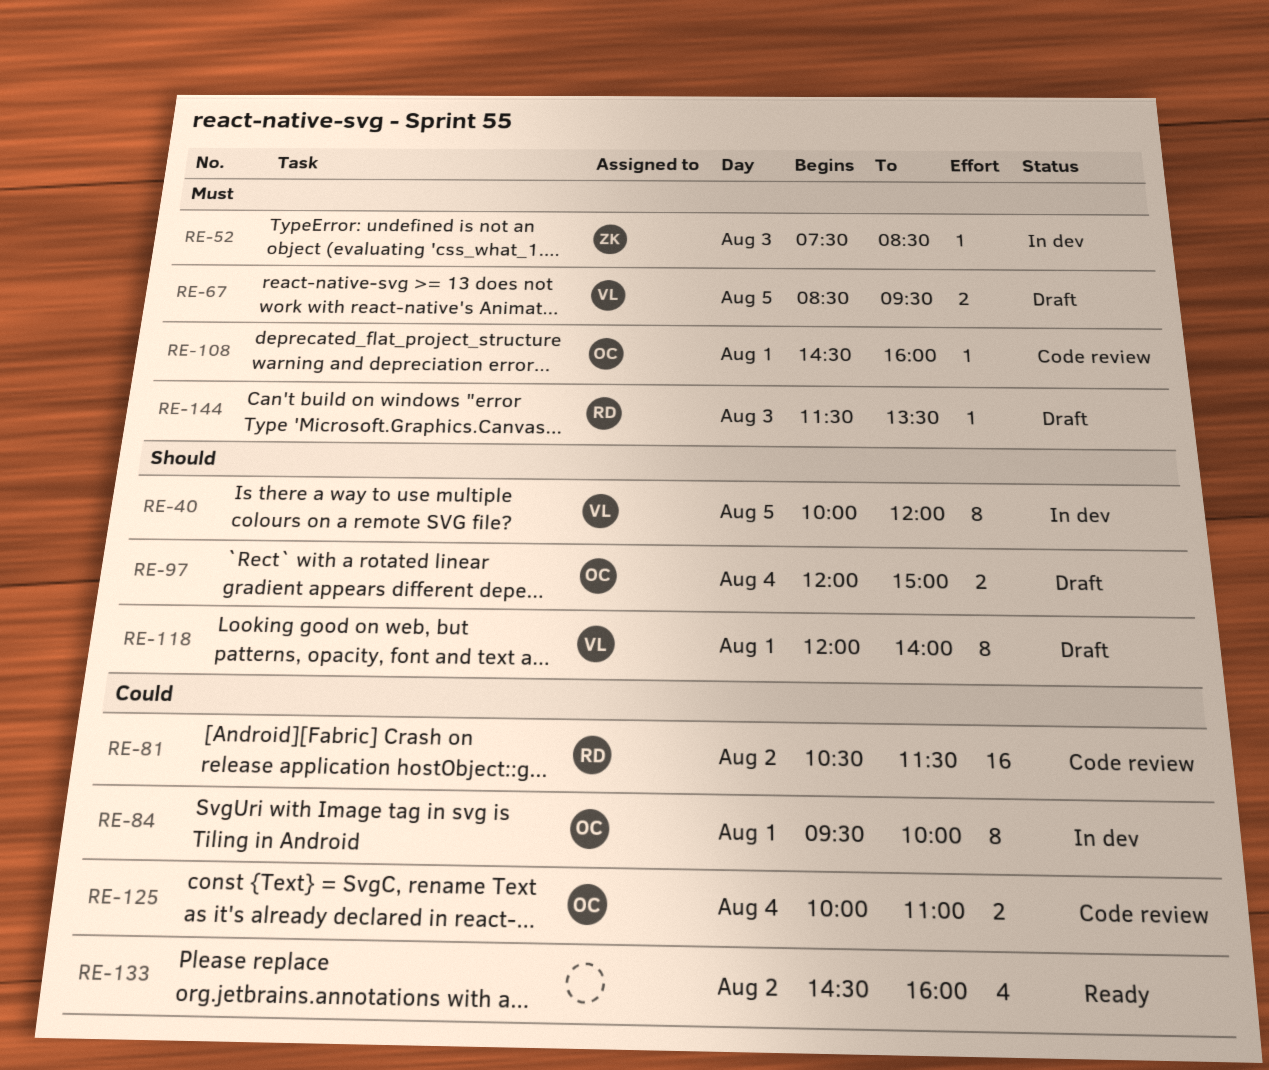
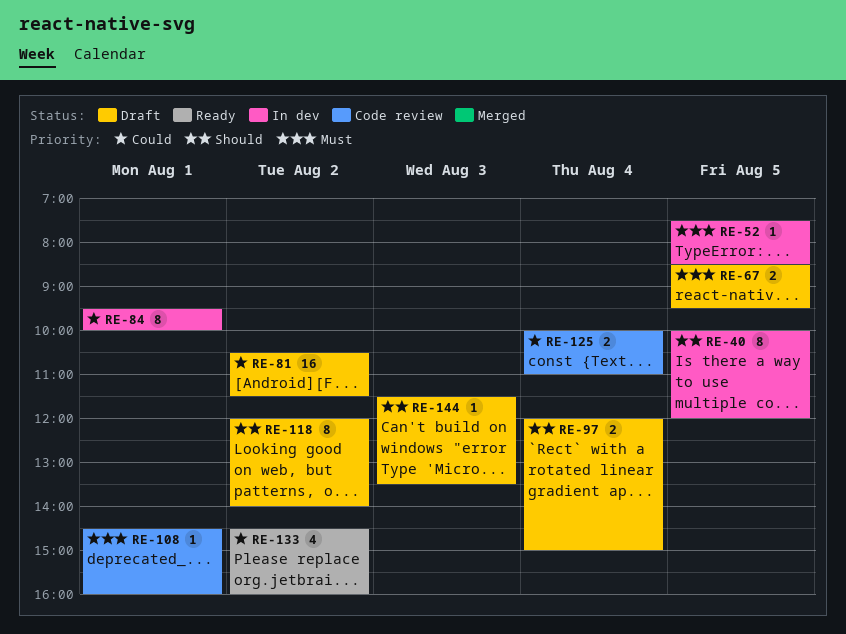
RE-52, day: Aug 3 -> Aug 5
RE-81, status: Code review -> Draft
RE-118, day: Aug 1 -> Aug 2
RE-144, priority: Must -> Should

